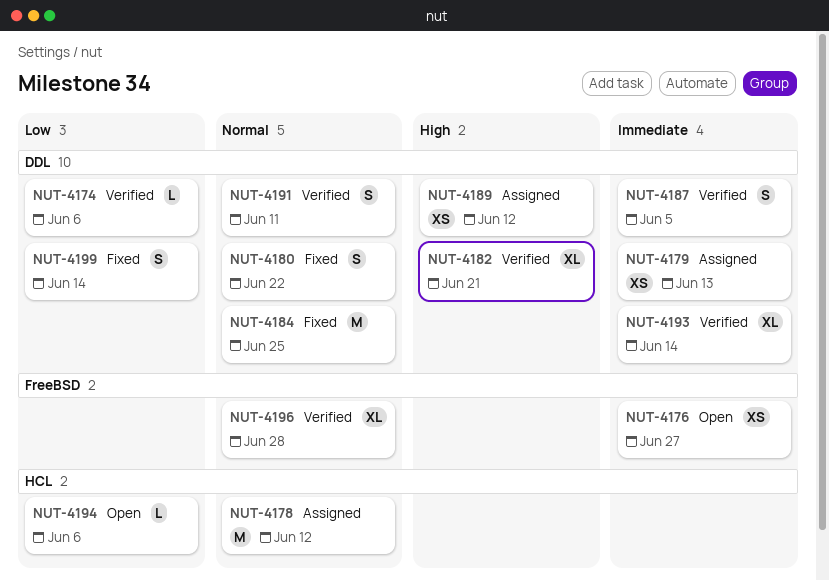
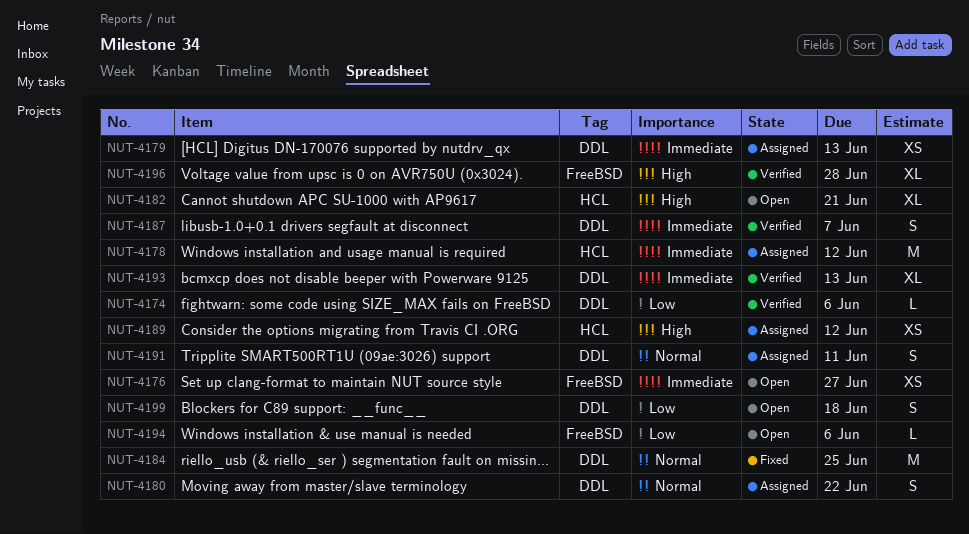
NUT-4178, priority: Normal -> Immediate
NUT-4180, status: Fixed -> Assigned
NUT-4182, status: Verified -> Open
NUT-4182, label: DDL -> HCL
NUT-4187, due: Jun 5 -> Jun 7
NUT-4189, label: DDL -> HCL
NUT-4191, status: Verified -> Assigned
NUT-4193, due: Jun 14 -> Jun 13
NUT-4194, label: HCL -> FreeBSD
NUT-4196, priority: Normal -> High
NUT-4199, status: Fixed -> Open
NUT-4199, due: Jun 14 -> Jun 18

